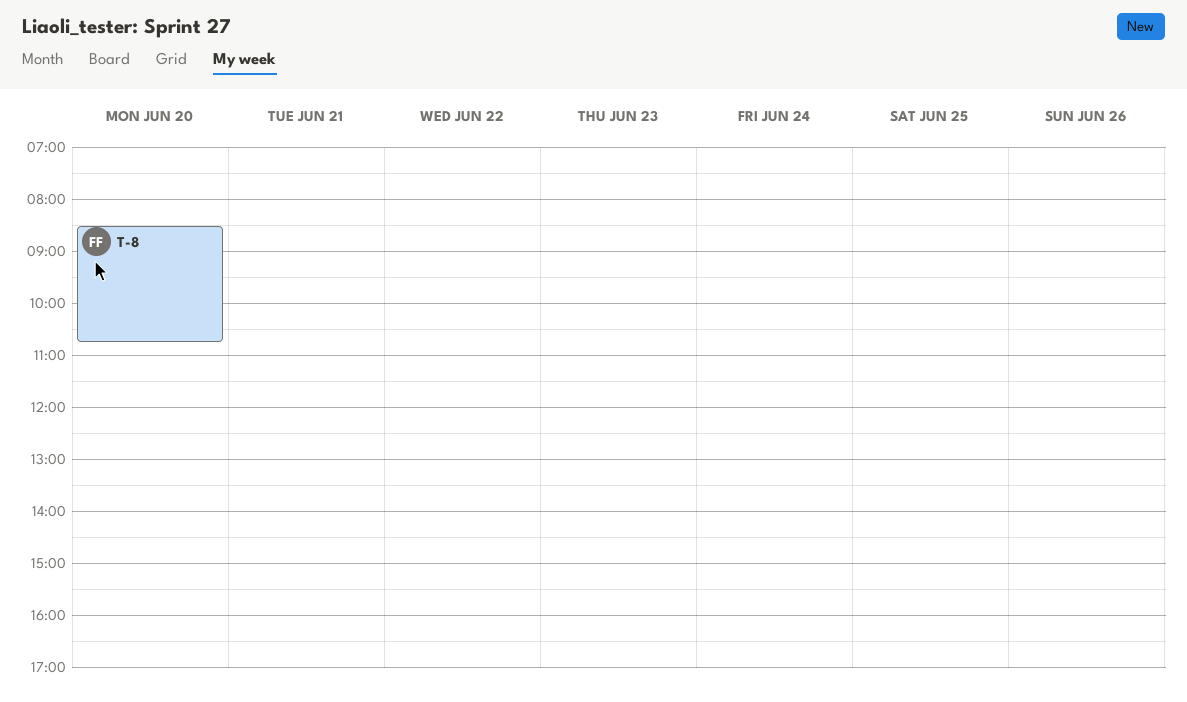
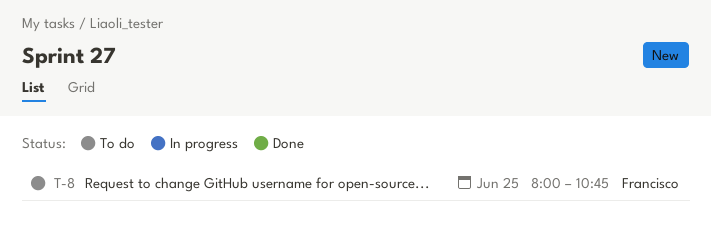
T-8, day: Jun 20 -> Jun 25
T-8, begins: 08:30 -> 08:00

